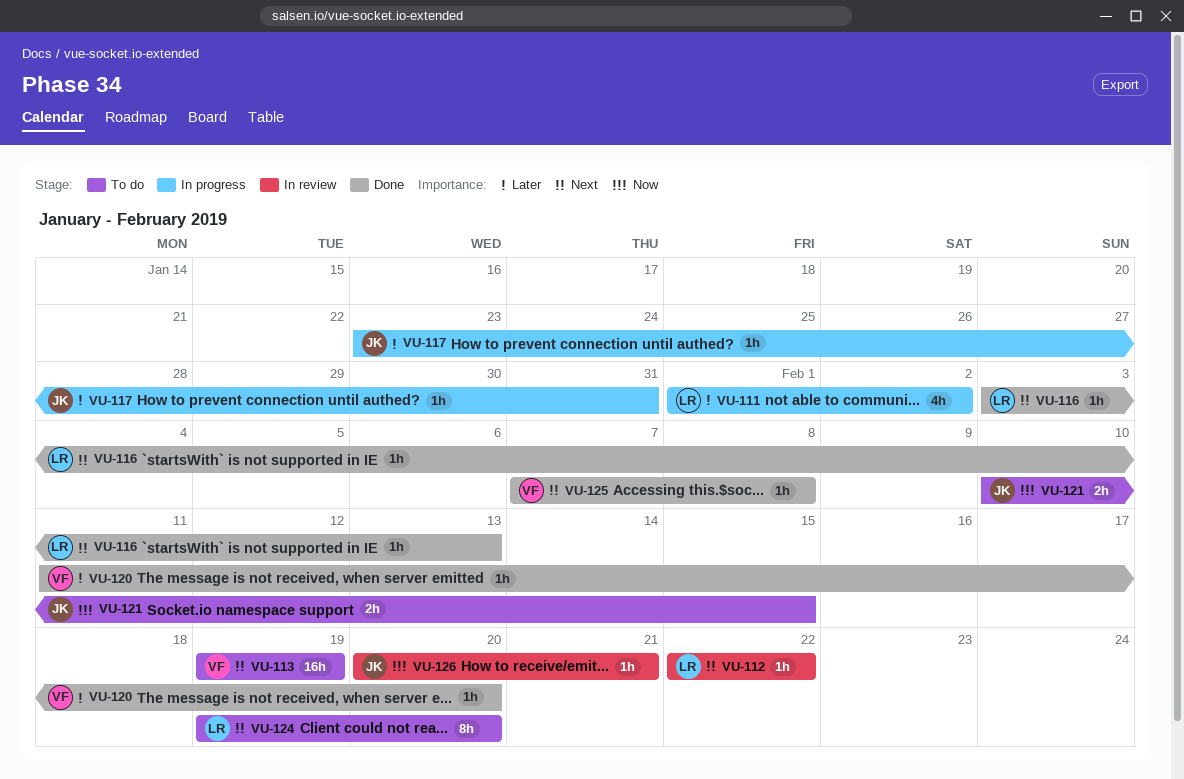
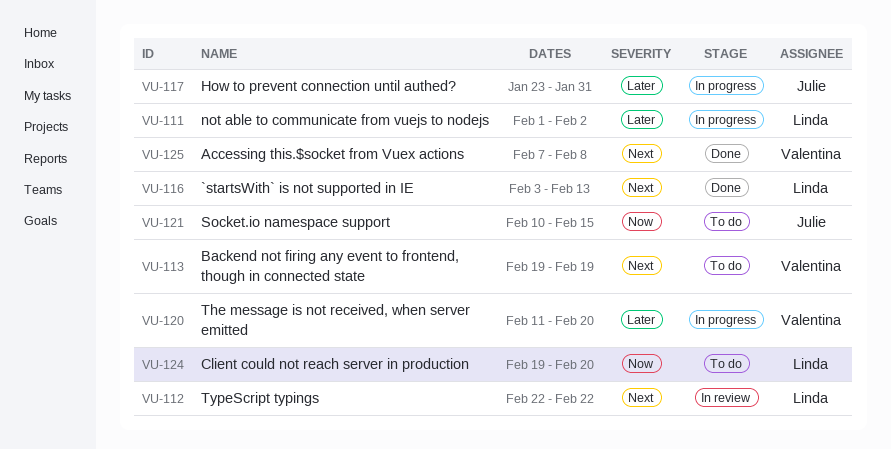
VU-120, status: Done -> In progress
VU-124, priority: Next -> Now
VU-126: present -> none

